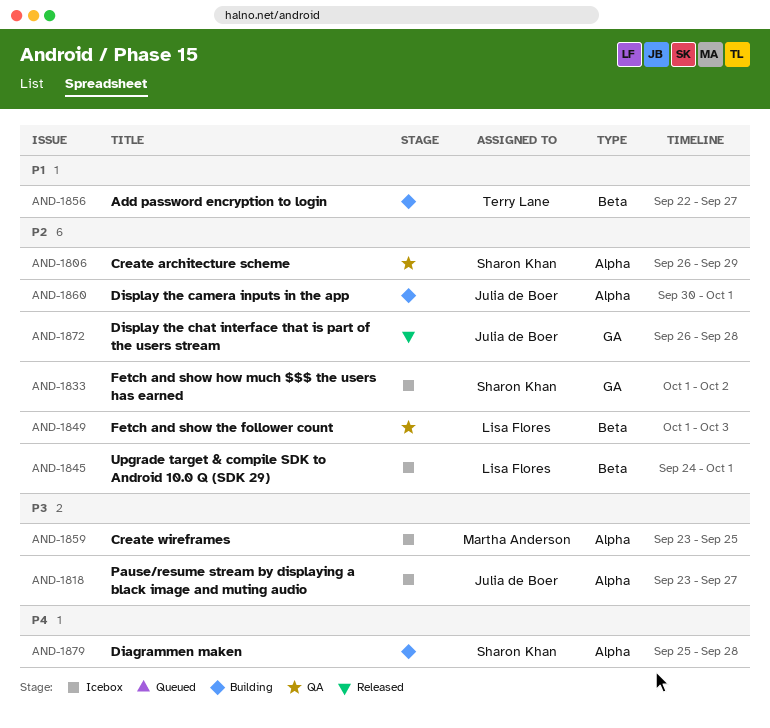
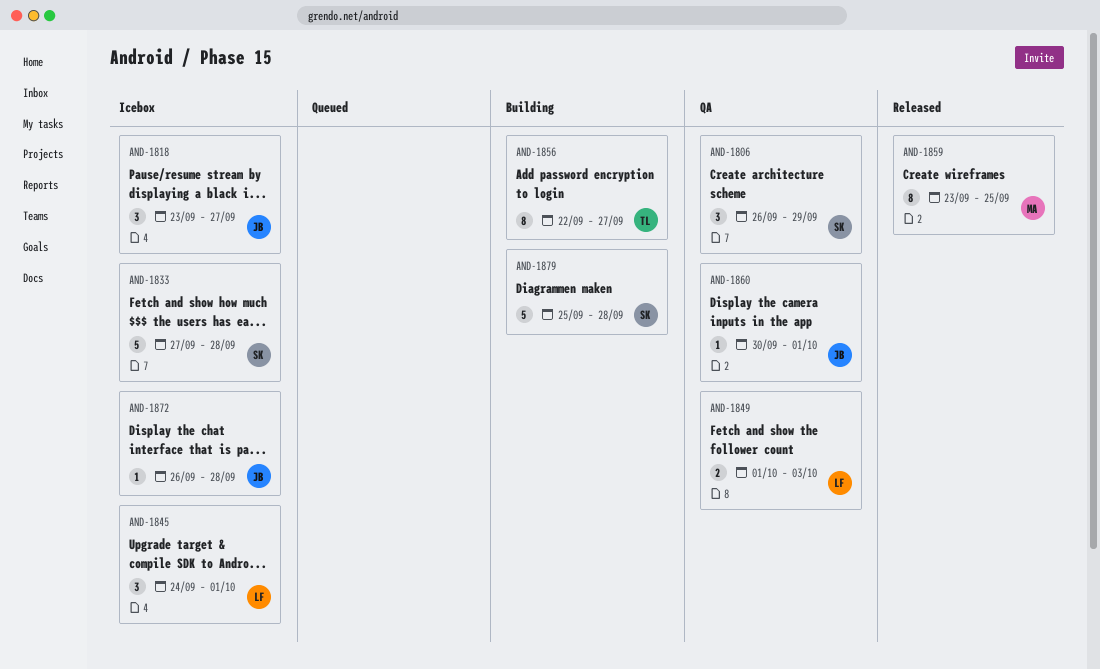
AND-1833, start: Oct 1 -> Sep 27
AND-1833, due: Oct 2 -> Sep 28
AND-1859, status: Icebox -> Released
AND-1860, status: Building -> QA
AND-1872, status: Released -> Icebox

